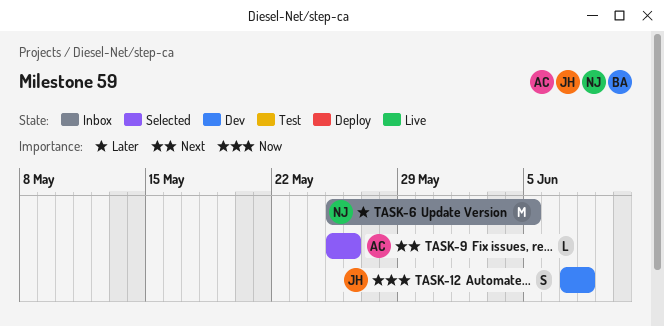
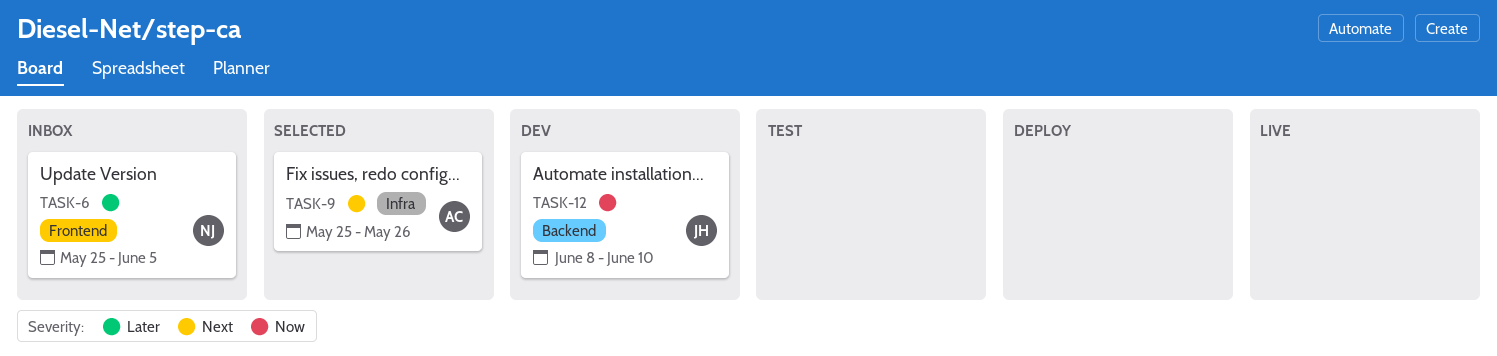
TASK-12, start: Jun 7 -> Jun 8
TASK-12, due: Jun 8 -> Jun 10

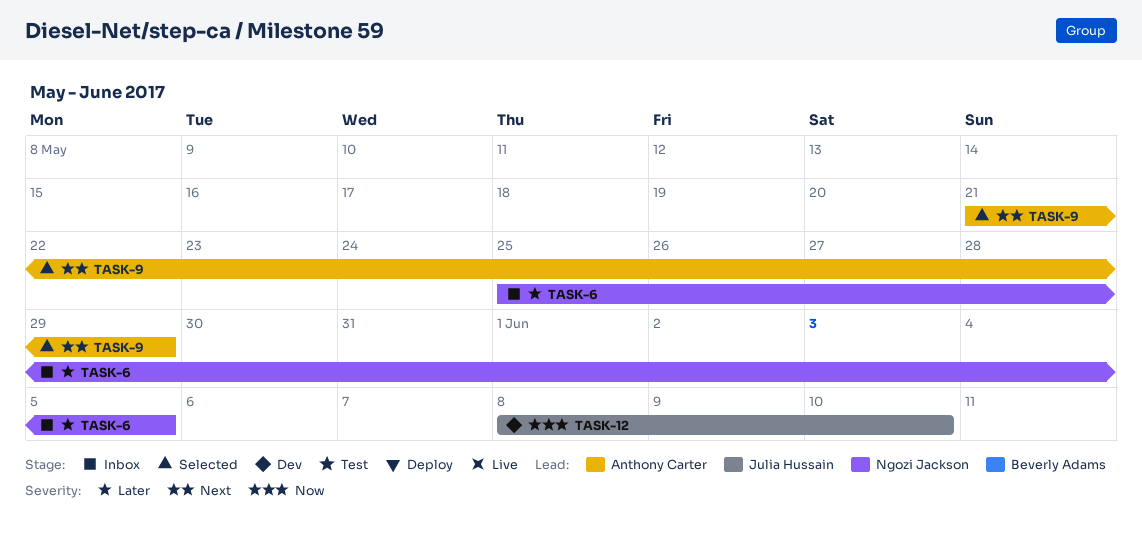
TASK-9, start: May 25 -> May 21
TASK-9, due: May 26 -> May 29

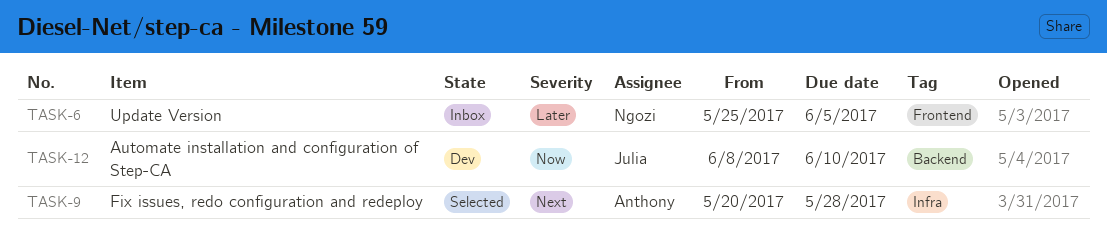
TASK-9, start: May 21 -> May 20
TASK-9, due: May 29 -> May 28

